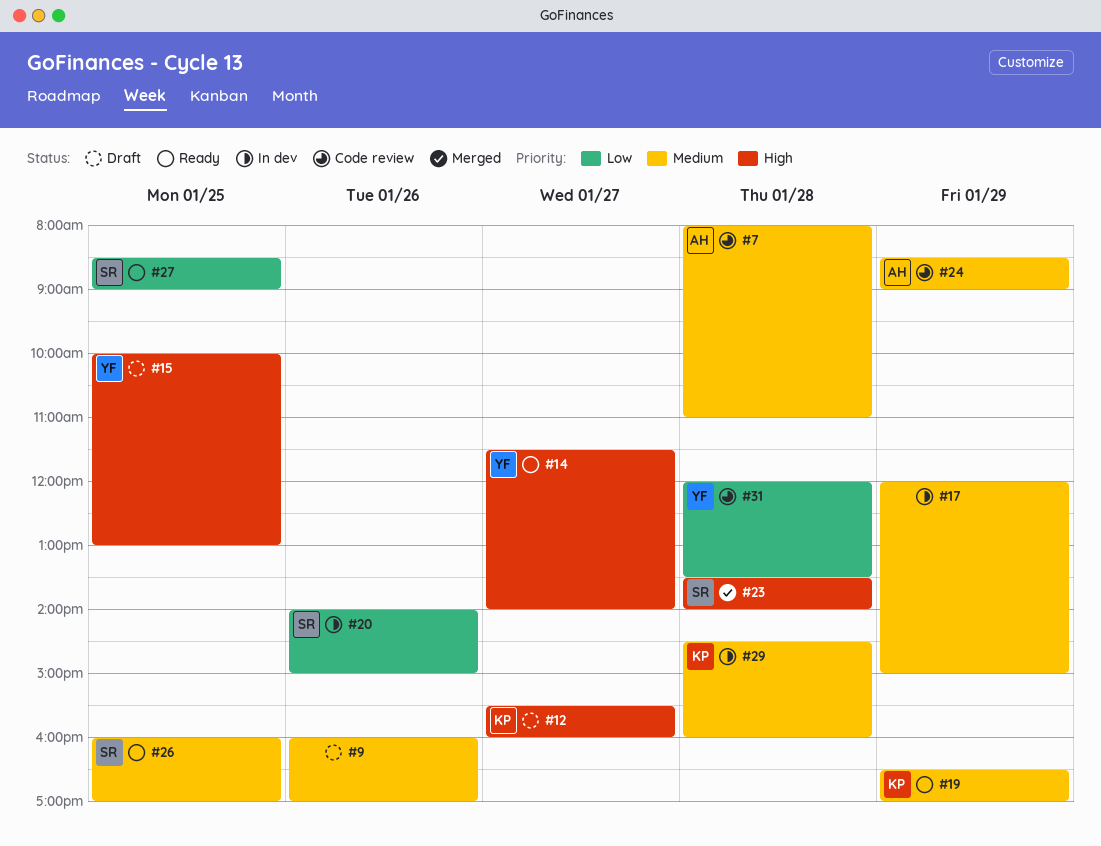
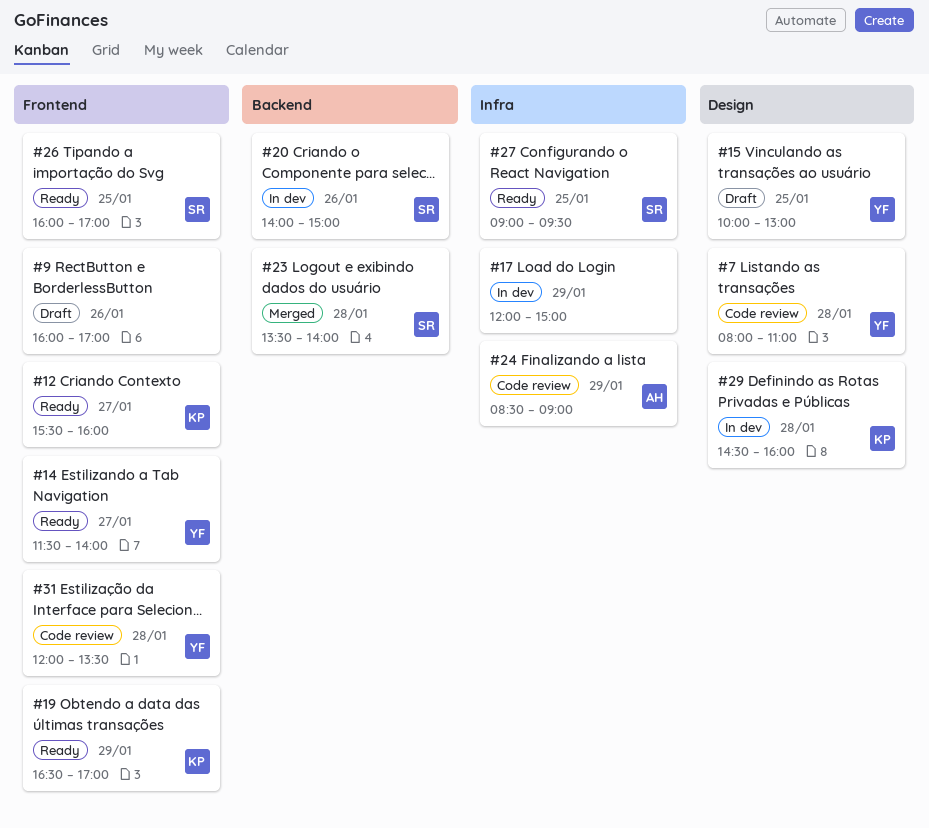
#7, owner: AH -> YF
#12, status: Draft -> Ready
#27, begins: 08:30 -> 09:00
#27, ends: 09:00 -> 09:30

